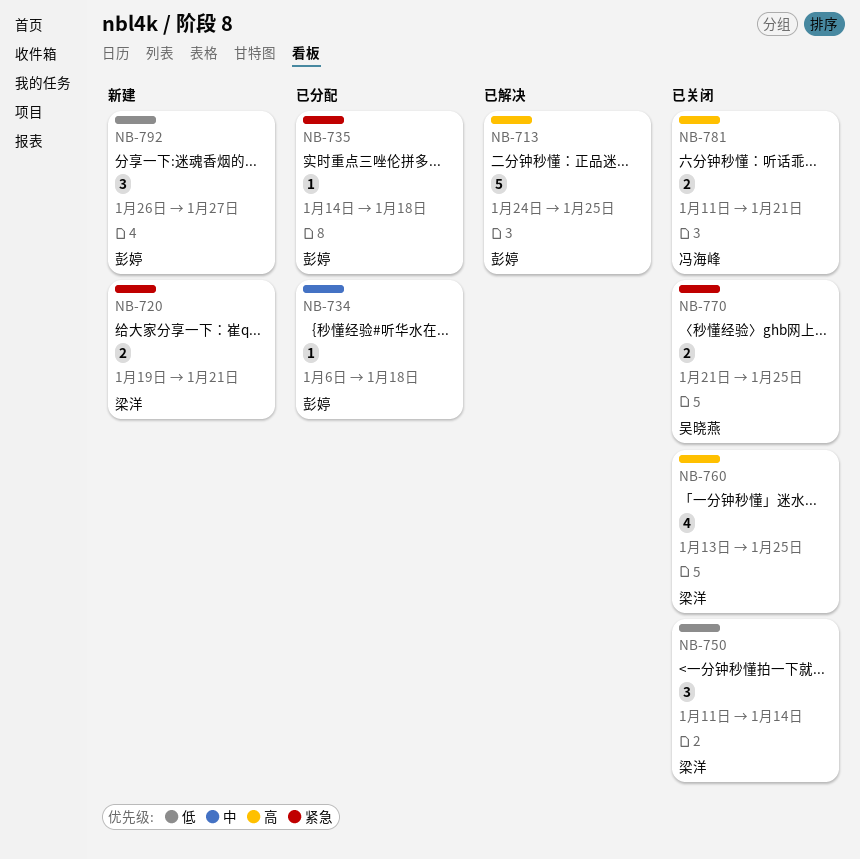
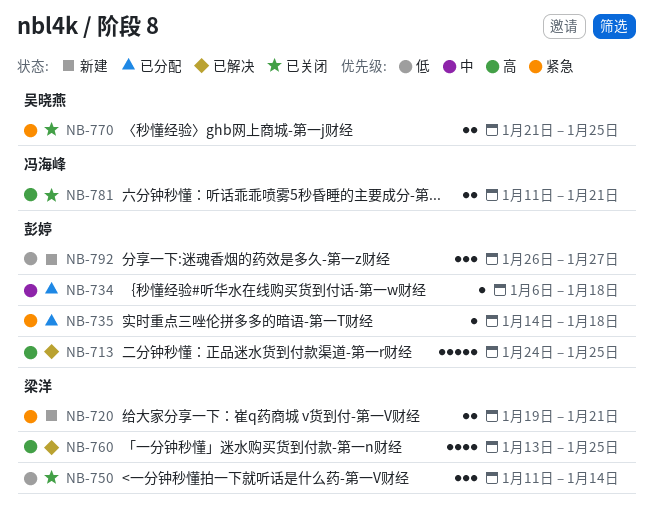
NB-760, status: 已关闭 -> 已解决

